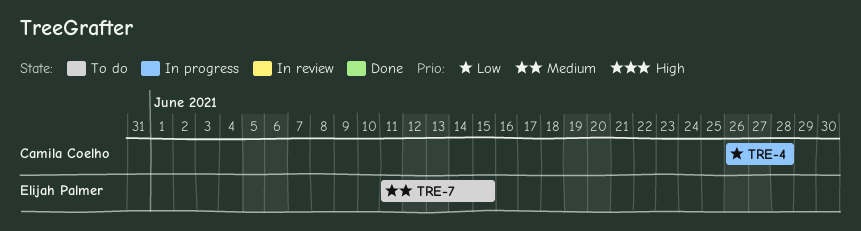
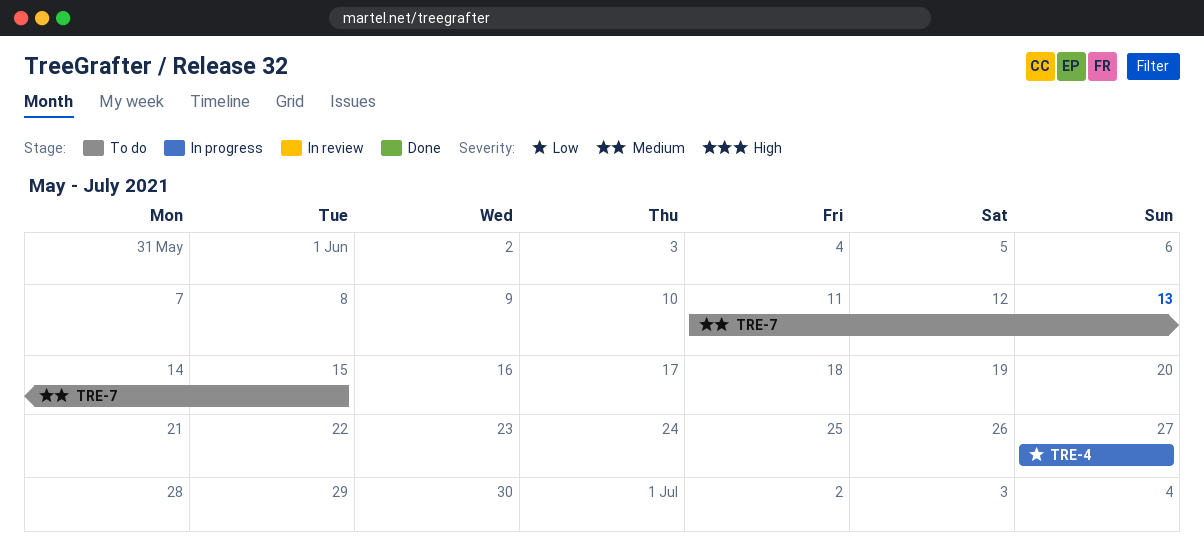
TRE-4, start: Jun 26 -> Jun 27
TRE-4, due: Jun 28 -> Jun 27

